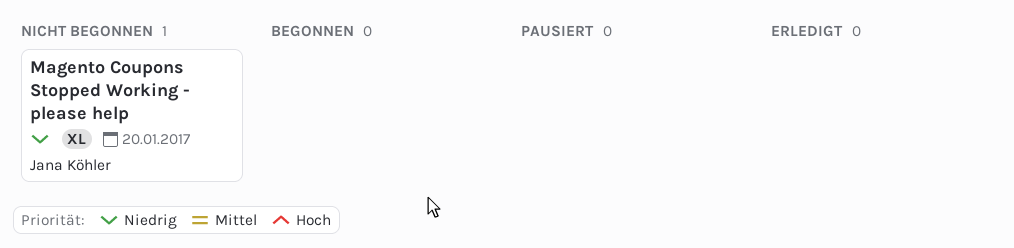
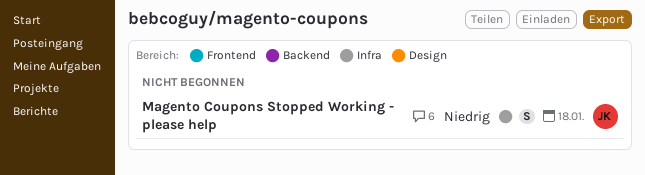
Magento Coupons Stopped Working - please help, estimate: XL -> S
Magento Coupons Stopped Working - please help, due: Jan 20 -> Jan 18

